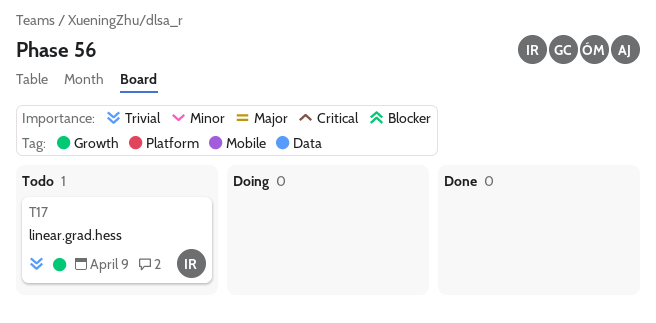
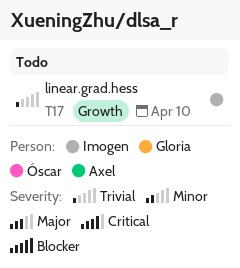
T17, due: Apr 9 -> Apr 10

